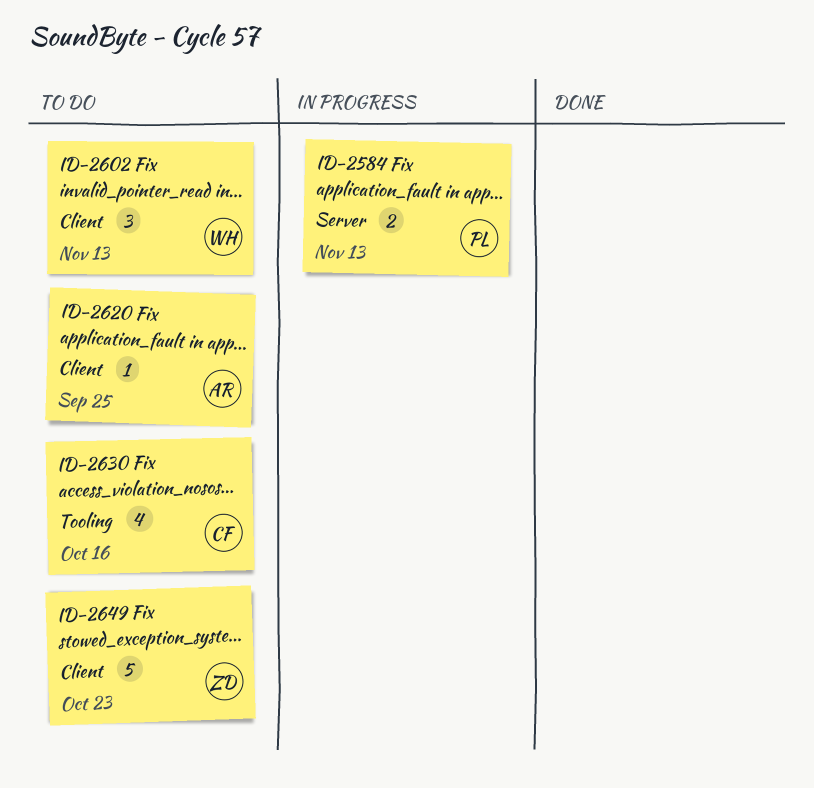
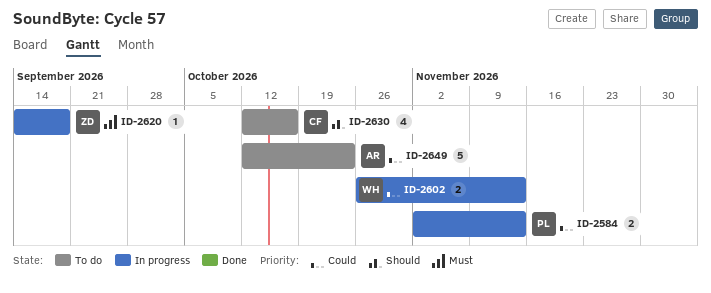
ID-2602, status: To do -> In progress
ID-2602, estimate: 3 -> 2
ID-2620, status: To do -> In progress
ID-2620, owner: AR -> ZD
ID-2620, due: Sep 25 -> Sep 18
ID-2649, owner: ZD -> AR

